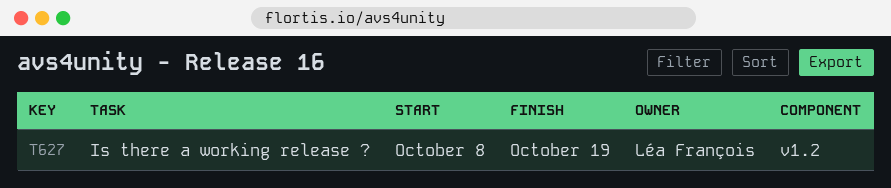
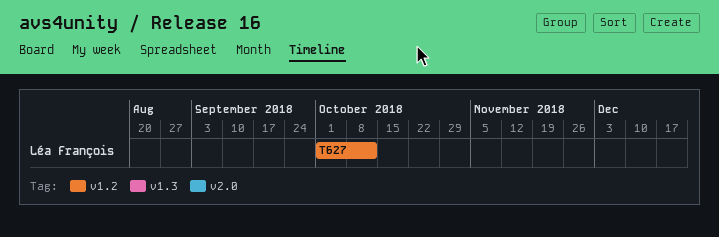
T627, start: Oct 8 -> Oct 1
T627, due: Oct 19 -> Oct 12

